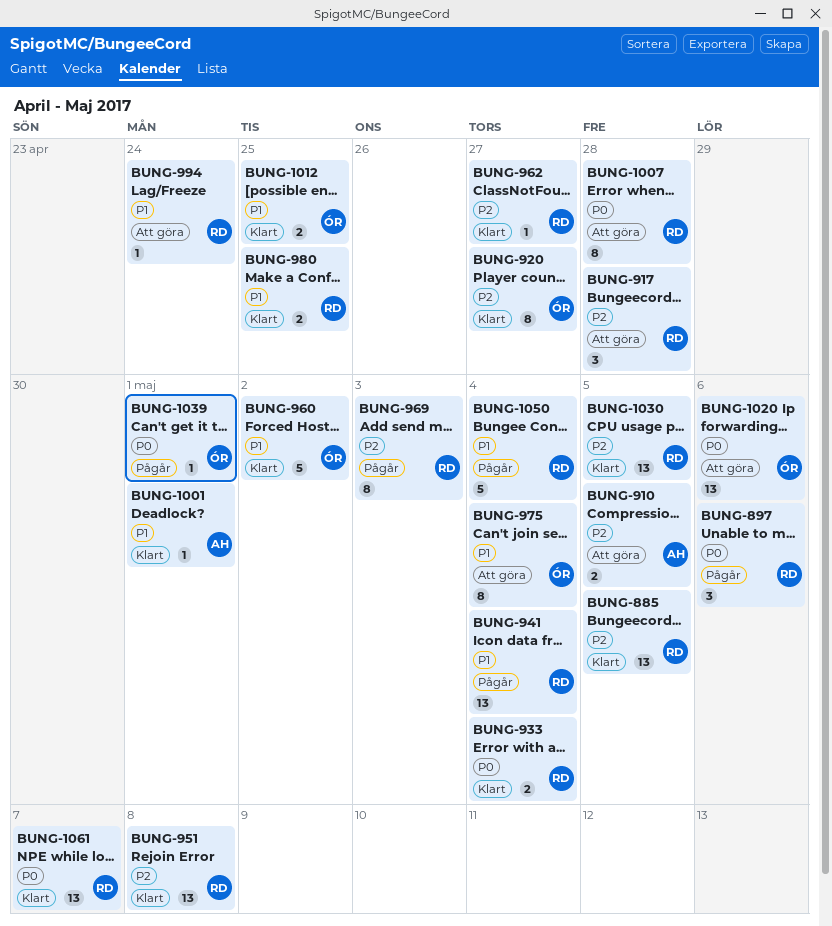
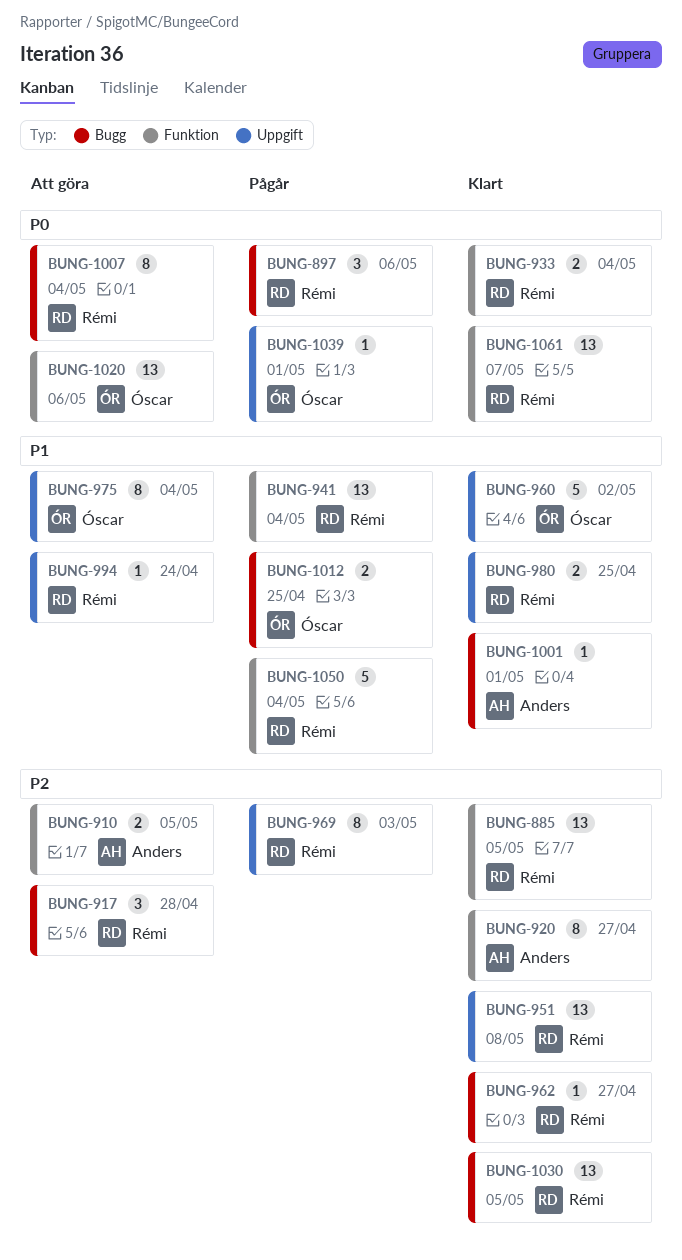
BUNG-920, owner: Óscar -> Anders
BUNG-1007, due: Apr 28 -> May 4
BUNG-1012, status: Klart -> Pågår

